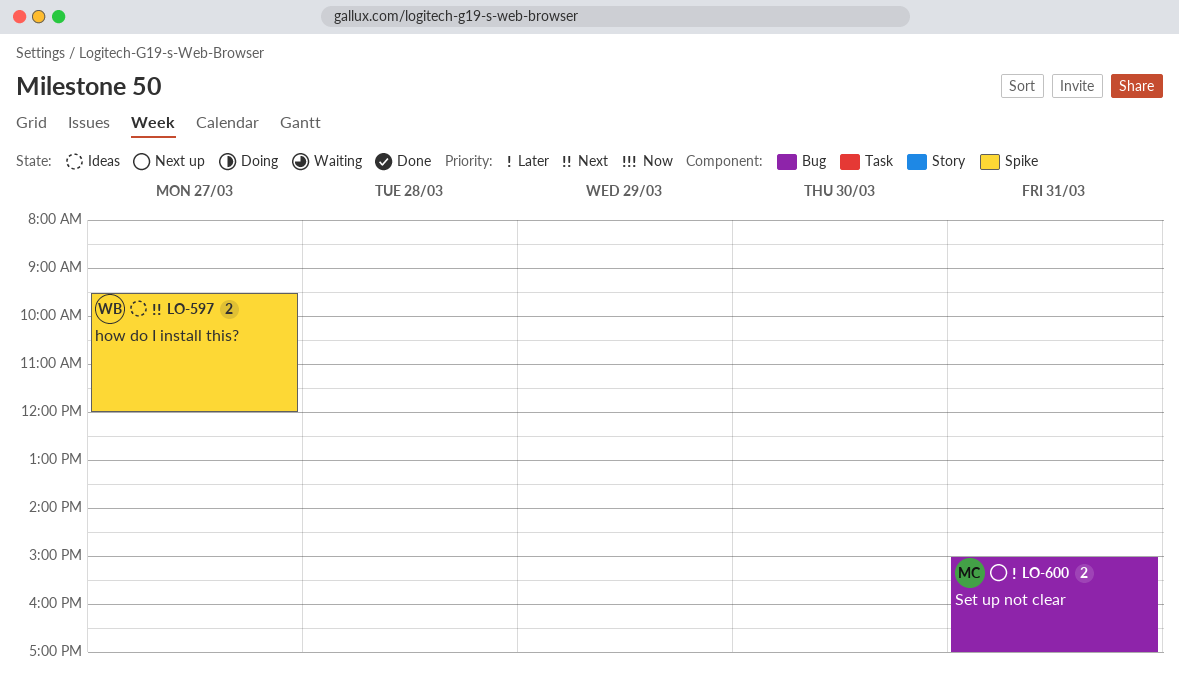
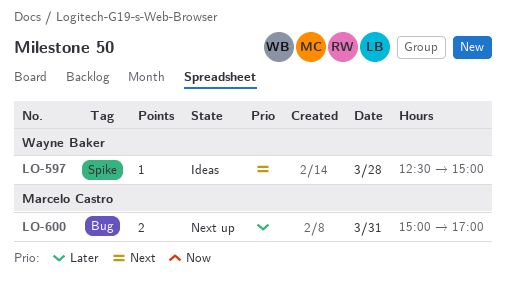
LO-597, estimate: 2 -> 1
LO-597, day: Mar 27 -> Mar 28
LO-597, begins: 09:30 -> 12:30
LO-597, ends: 12:00 -> 15:00

